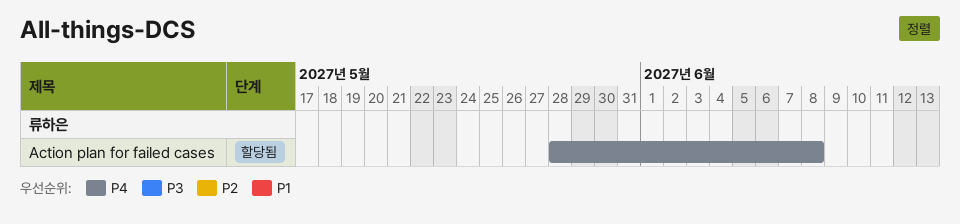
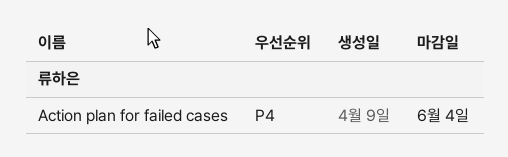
Action plan for failed cases, due: Jun 8 -> Jun 4

